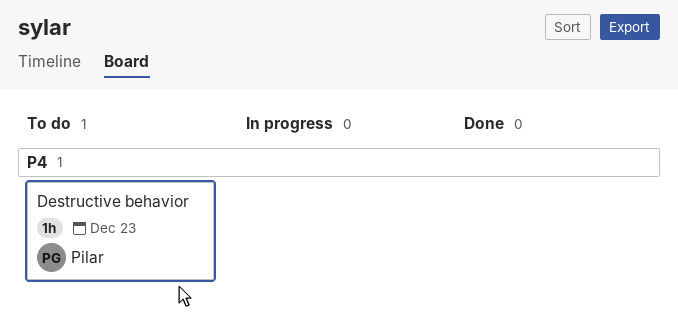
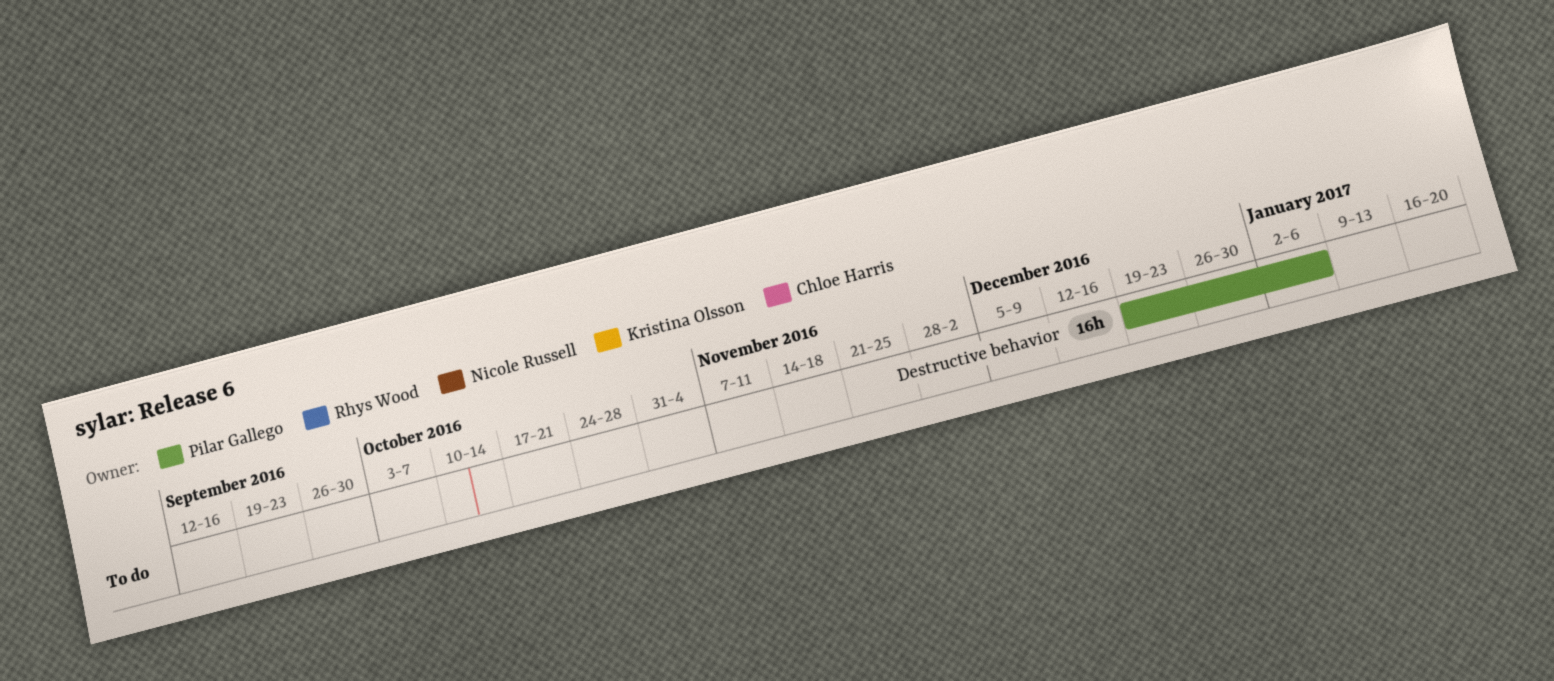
Destructive behavior, estimate: 1h -> 16h
Destructive behavior, due: Dec 23 -> Jan 6

